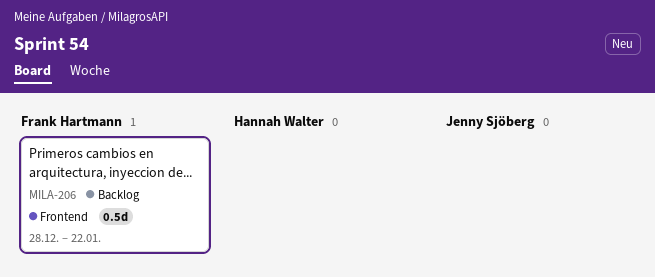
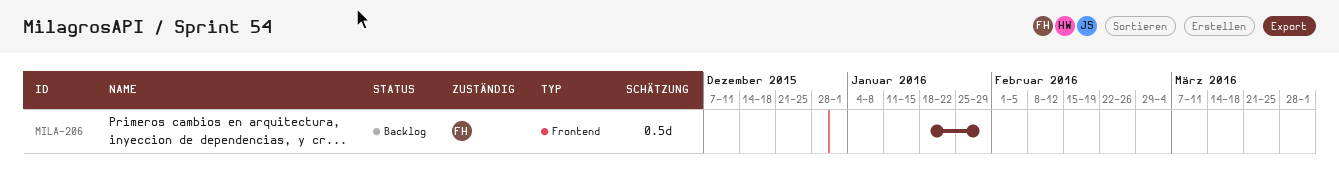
MILA-206, start: Dec 28 -> Jan 18
MILA-206, due: Jan 22 -> Jan 29

